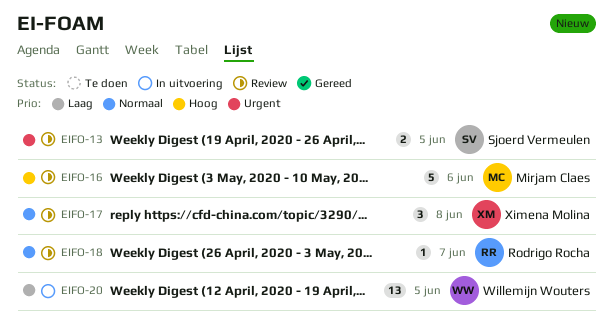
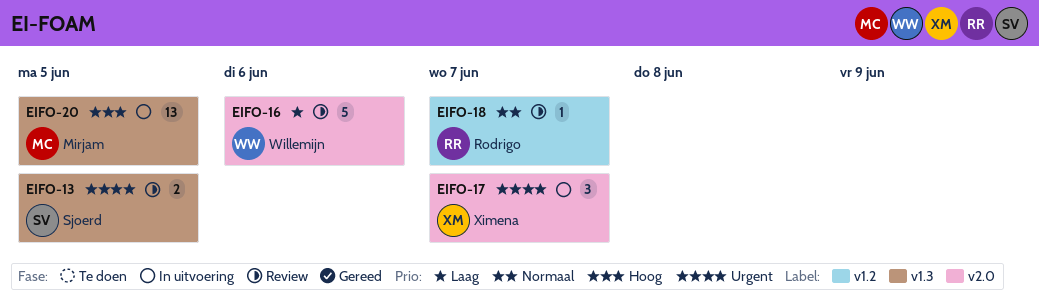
EIFO-16, owner: Mirjam Claes -> Willemijn Wouters
EIFO-16, priority: Hoog -> Laag
EIFO-17, status: Review -> In uitvoering
EIFO-17, priority: Normaal -> Urgent
EIFO-17, due: Jun 8 -> Jun 7
EIFO-20, owner: Willemijn Wouters -> Mirjam Claes
EIFO-20, priority: Laag -> Hoog

